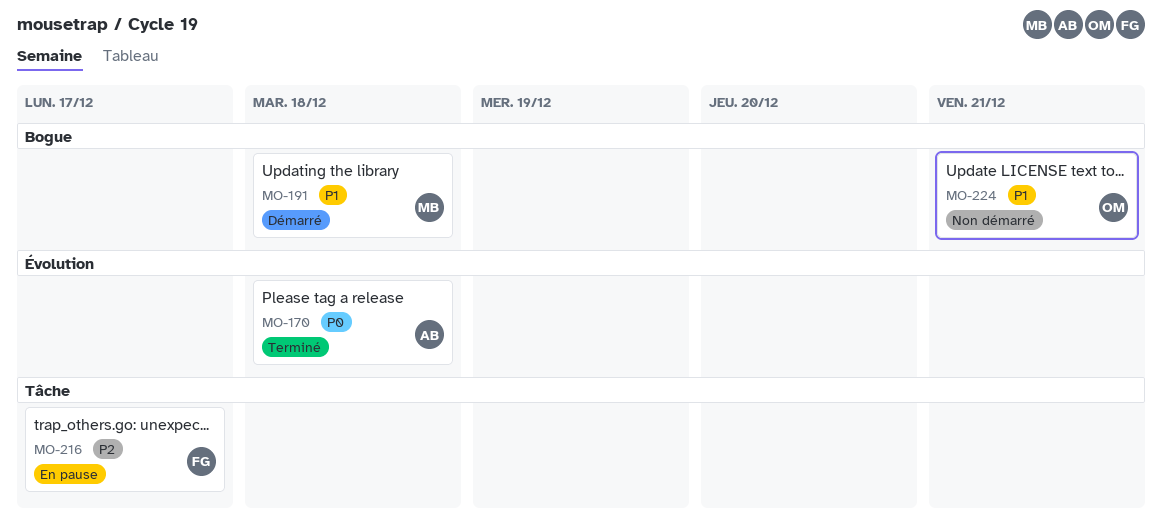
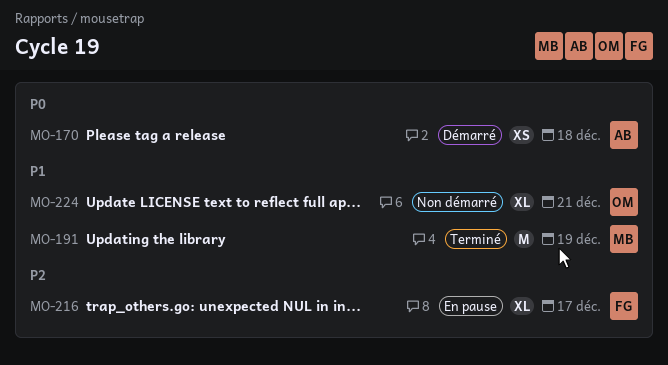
MO-170, status: Terminé -> Démarré
MO-191, status: Démarré -> Terminé
MO-191, due: Dec 18 -> Dec 19

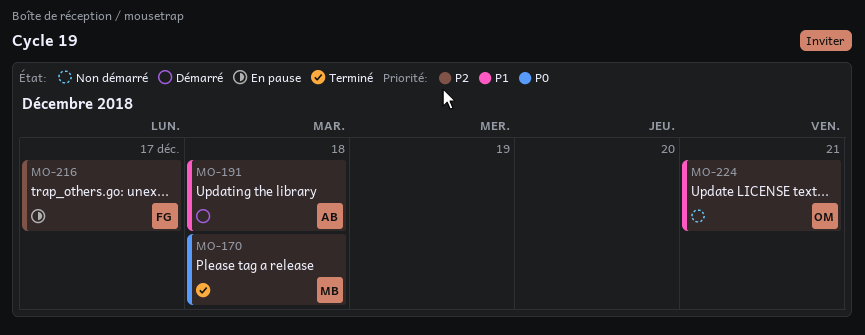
MO-170, status: Démarré -> Terminé
MO-170, owner: AB -> MB
MO-191, status: Terminé -> Démarré
MO-191, owner: MB -> AB
MO-191, due: Dec 19 -> Dec 18

